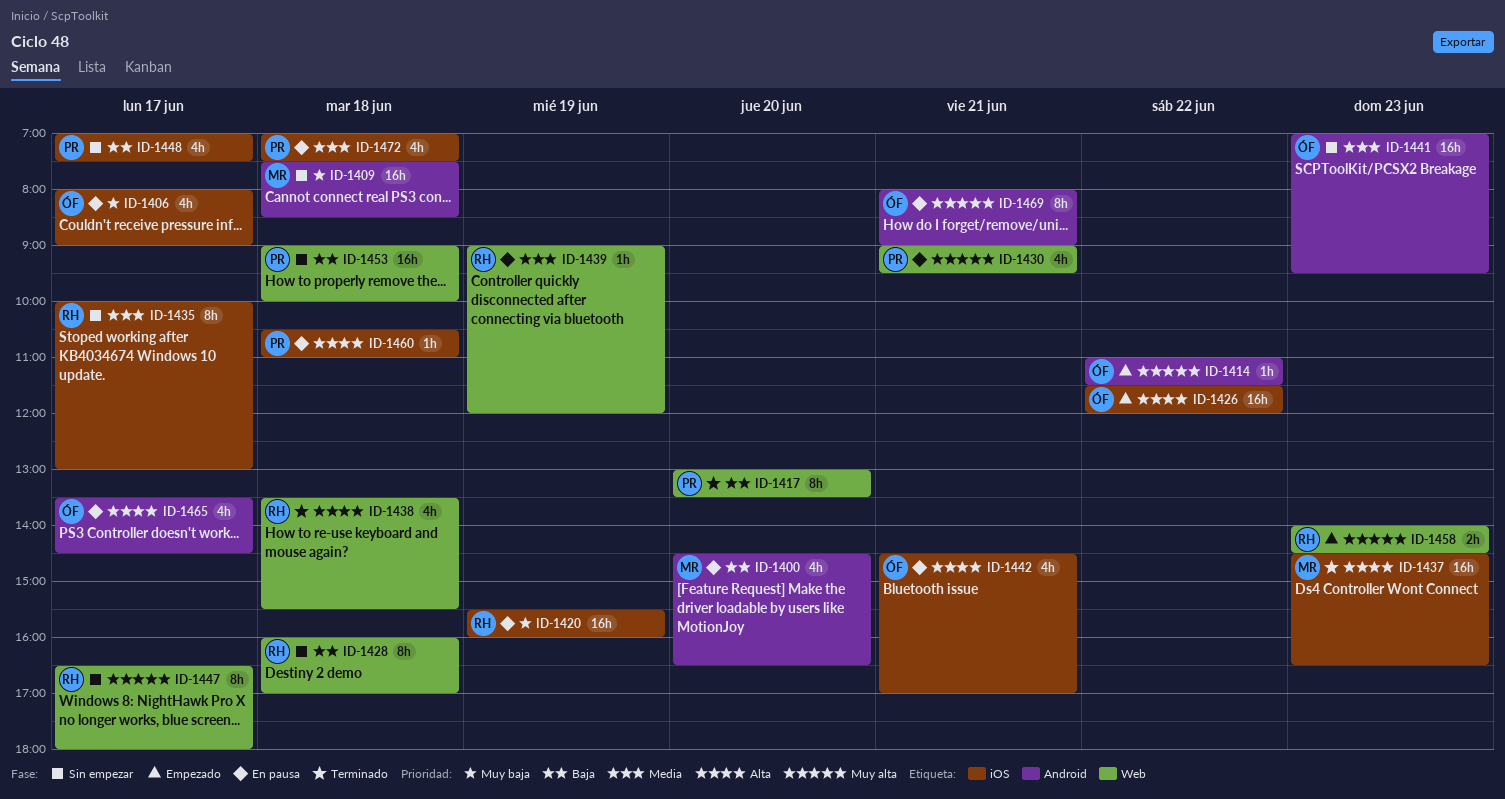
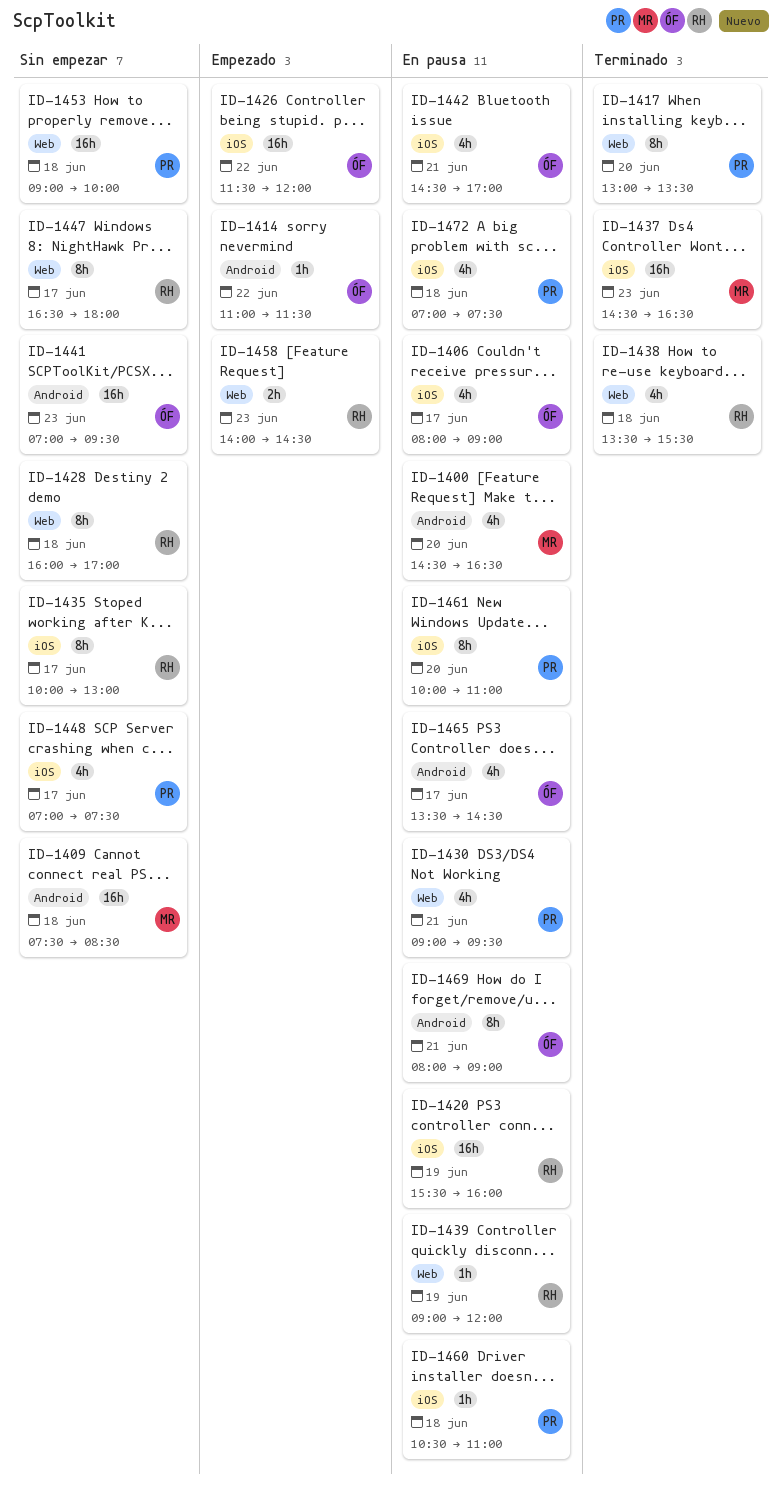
ID-1461: none -> present

